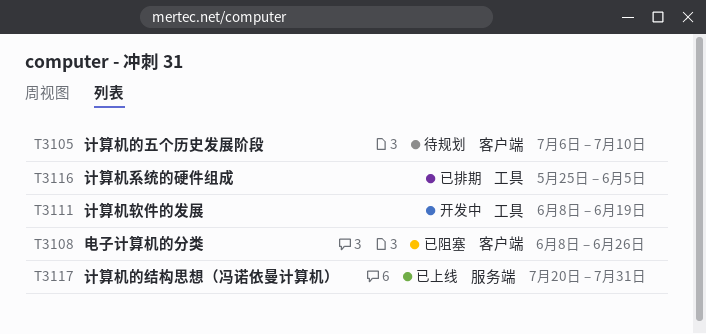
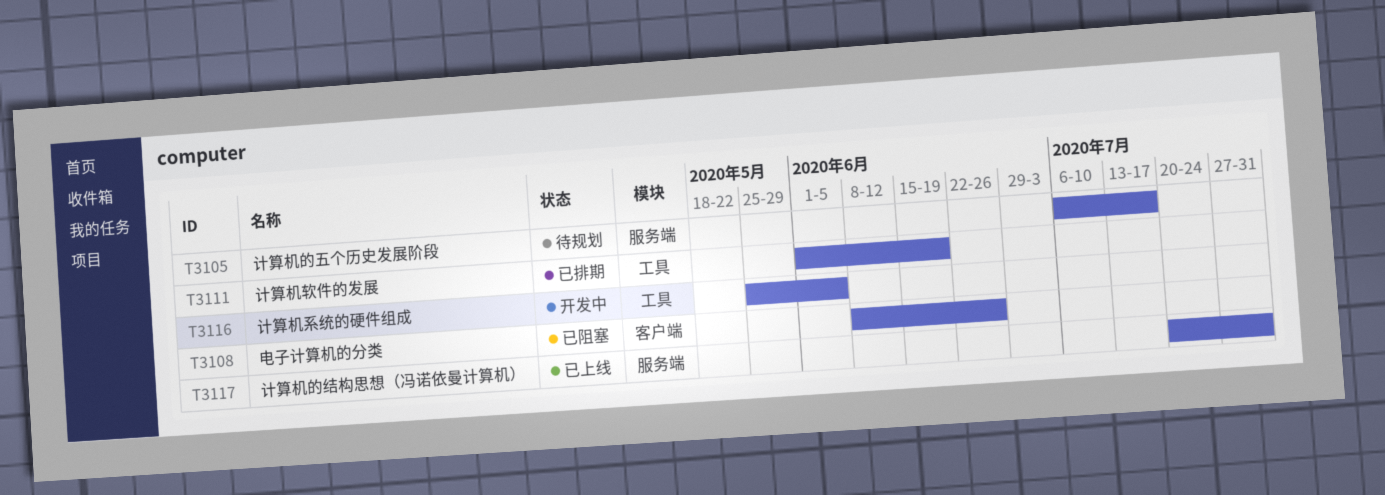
T3105, label: 客户端 -> 服务端
T3105, due: Jul 10 -> Jul 17
T3111, status: 开发中 -> 已排期
T3111, start: Jun 8 -> Jun 1
T3116, status: 已排期 -> 开发中

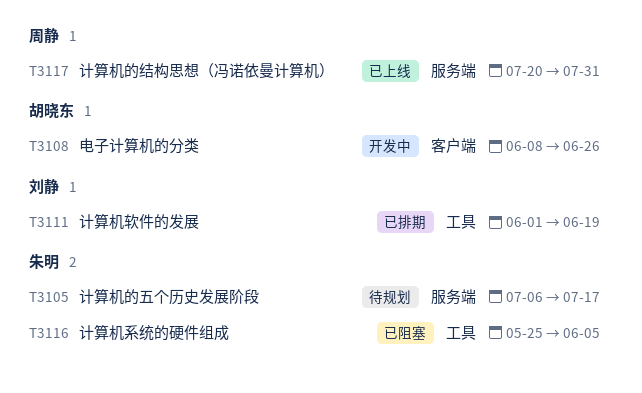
T3108, status: 已阻塞 -> 开发中
T3116, status: 开发中 -> 已阻塞

